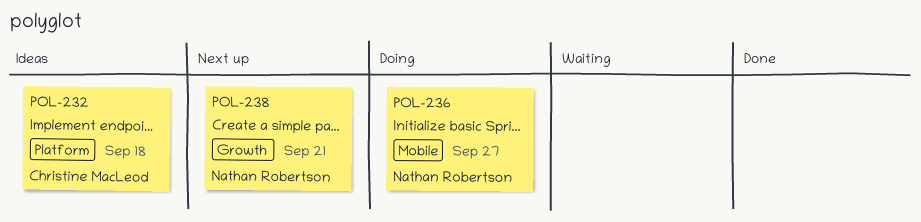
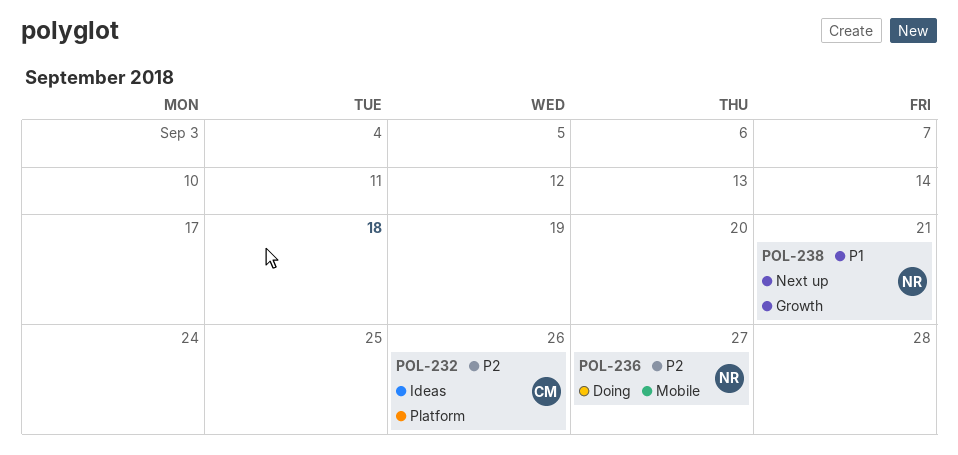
POL-232, due: Sep 18 -> Sep 26

